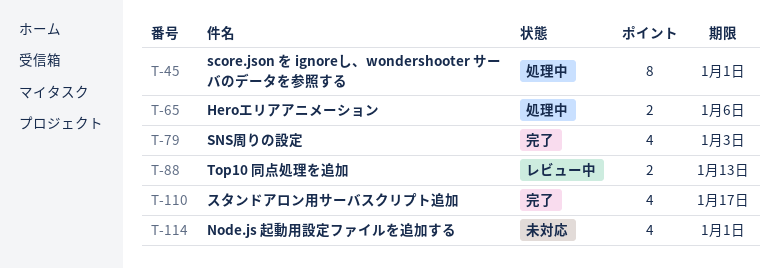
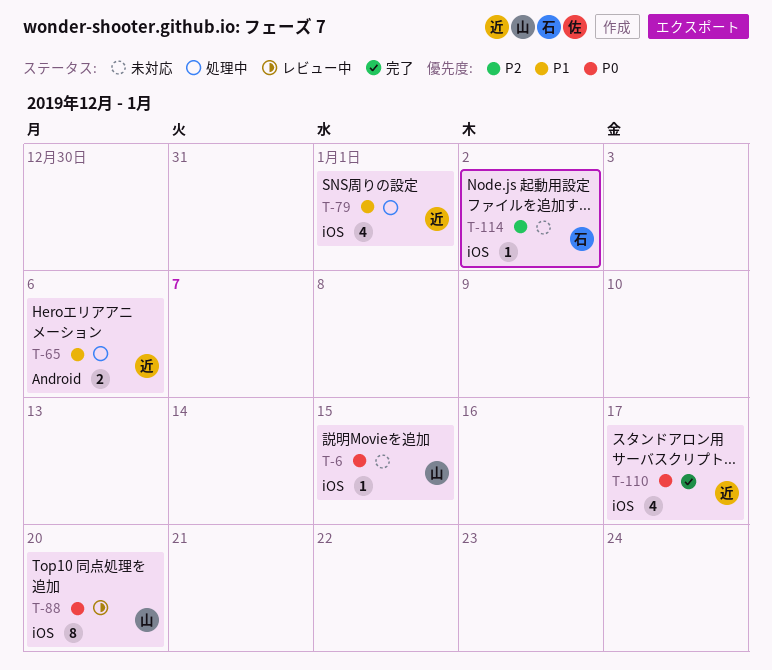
T-6: none -> present
T-45: present -> none
T-79, status: 完了 -> 処理中
T-79, due: Jan 3 -> Jan 1
T-88, estimate: 2 -> 8
T-88, due: Jan 13 -> Jan 20
T-114, estimate: 4 -> 1
T-114, due: Jan 1 -> Jan 2

